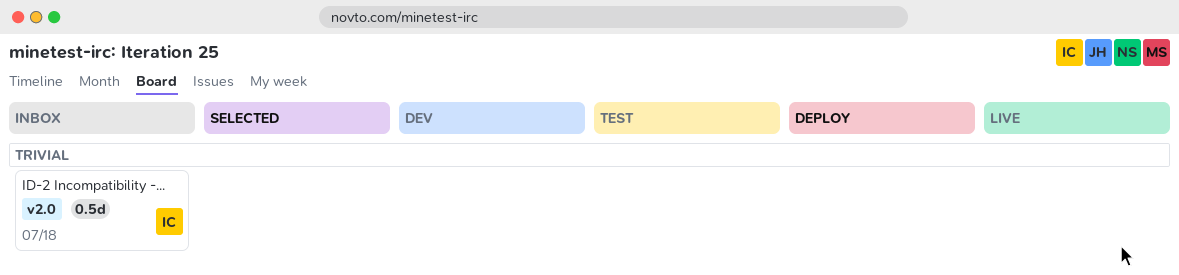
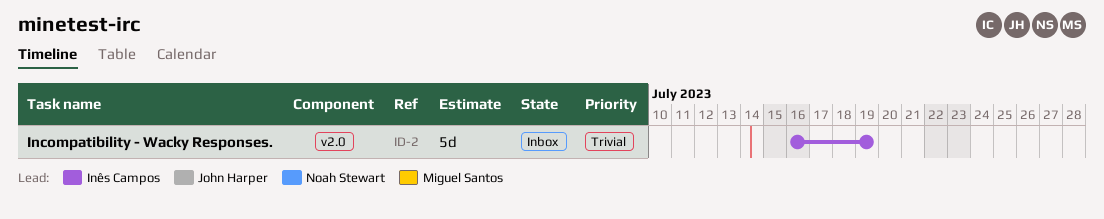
ID-2, estimate: 0.5d -> 5d
ID-2, due: Jul 18 -> Jul 19

